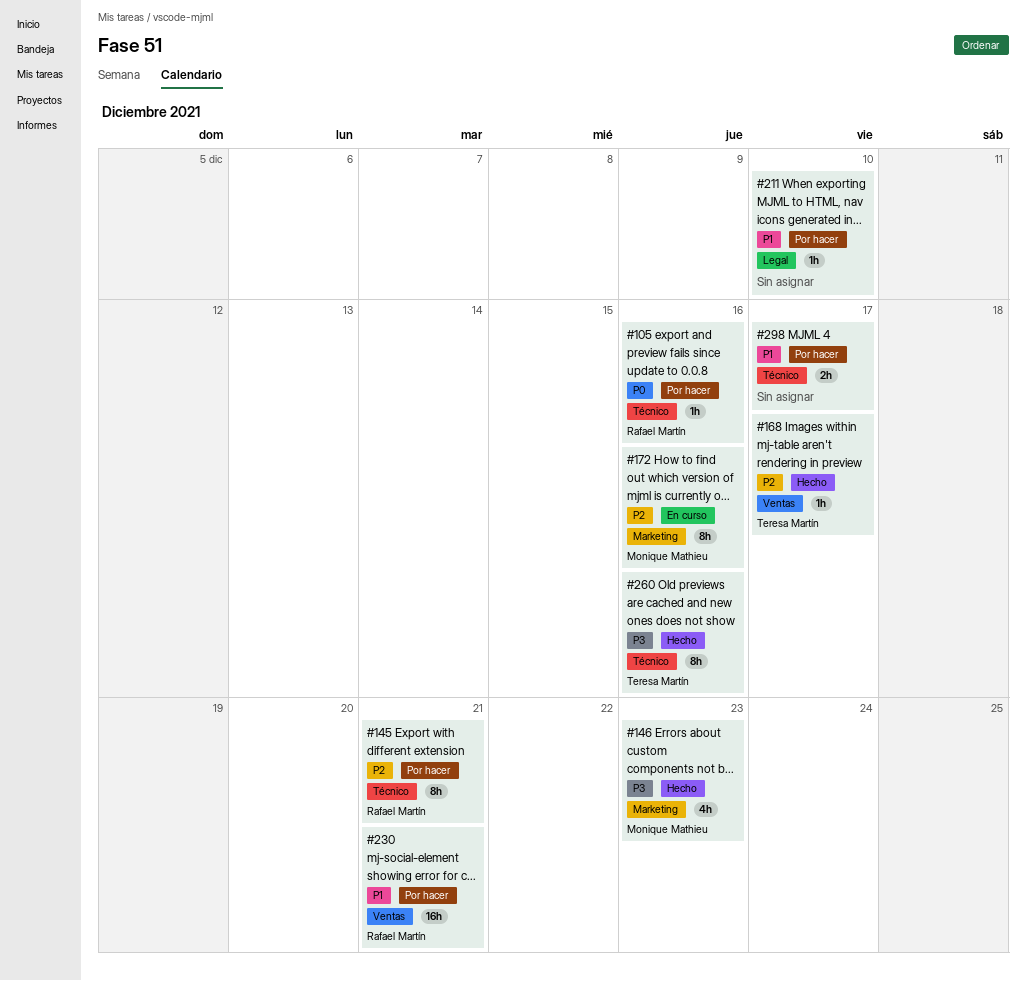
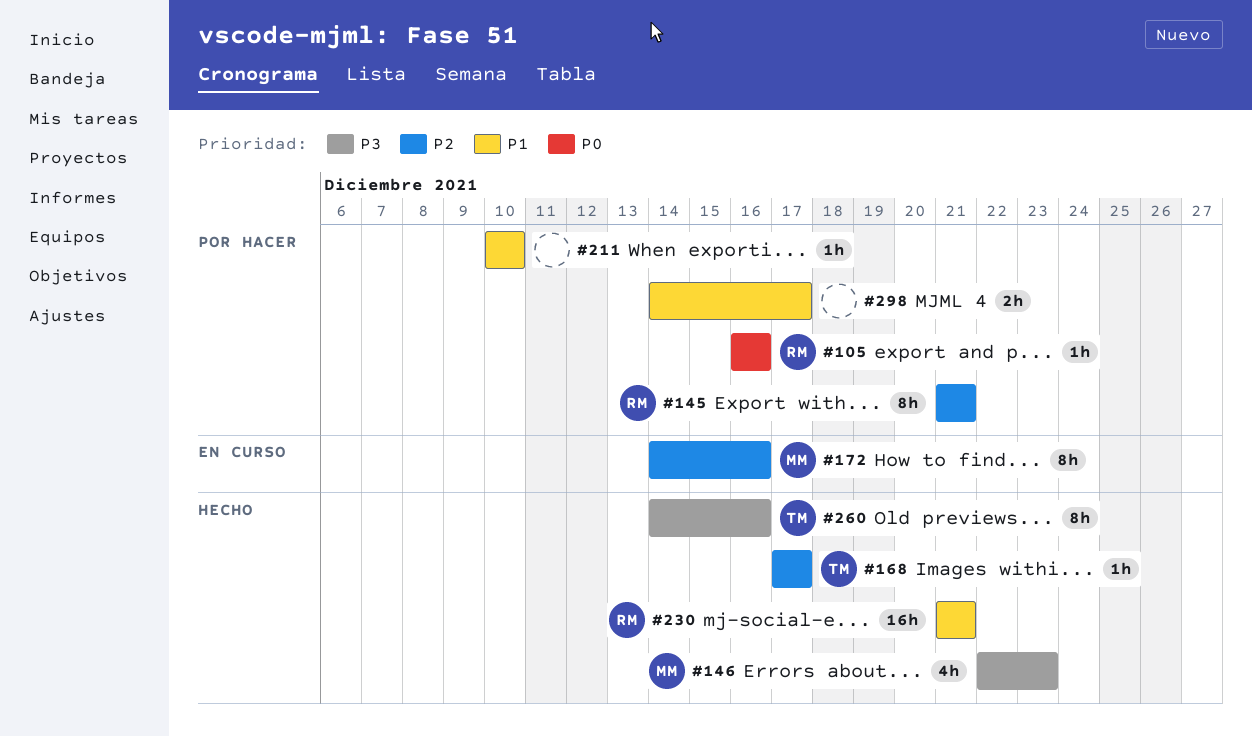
#230, status: Por hacer -> Hecho

